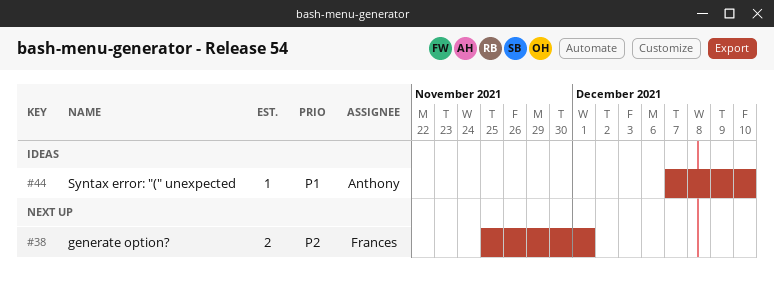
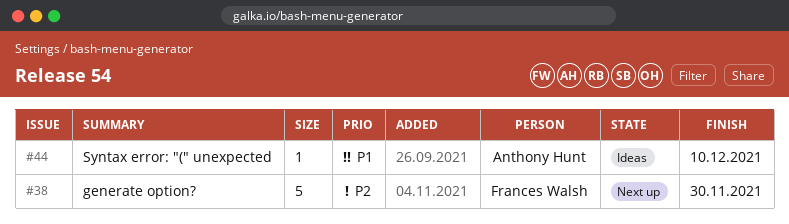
#38, estimate: 2 -> 5
#38, due: Dec 1 -> Nov 30

